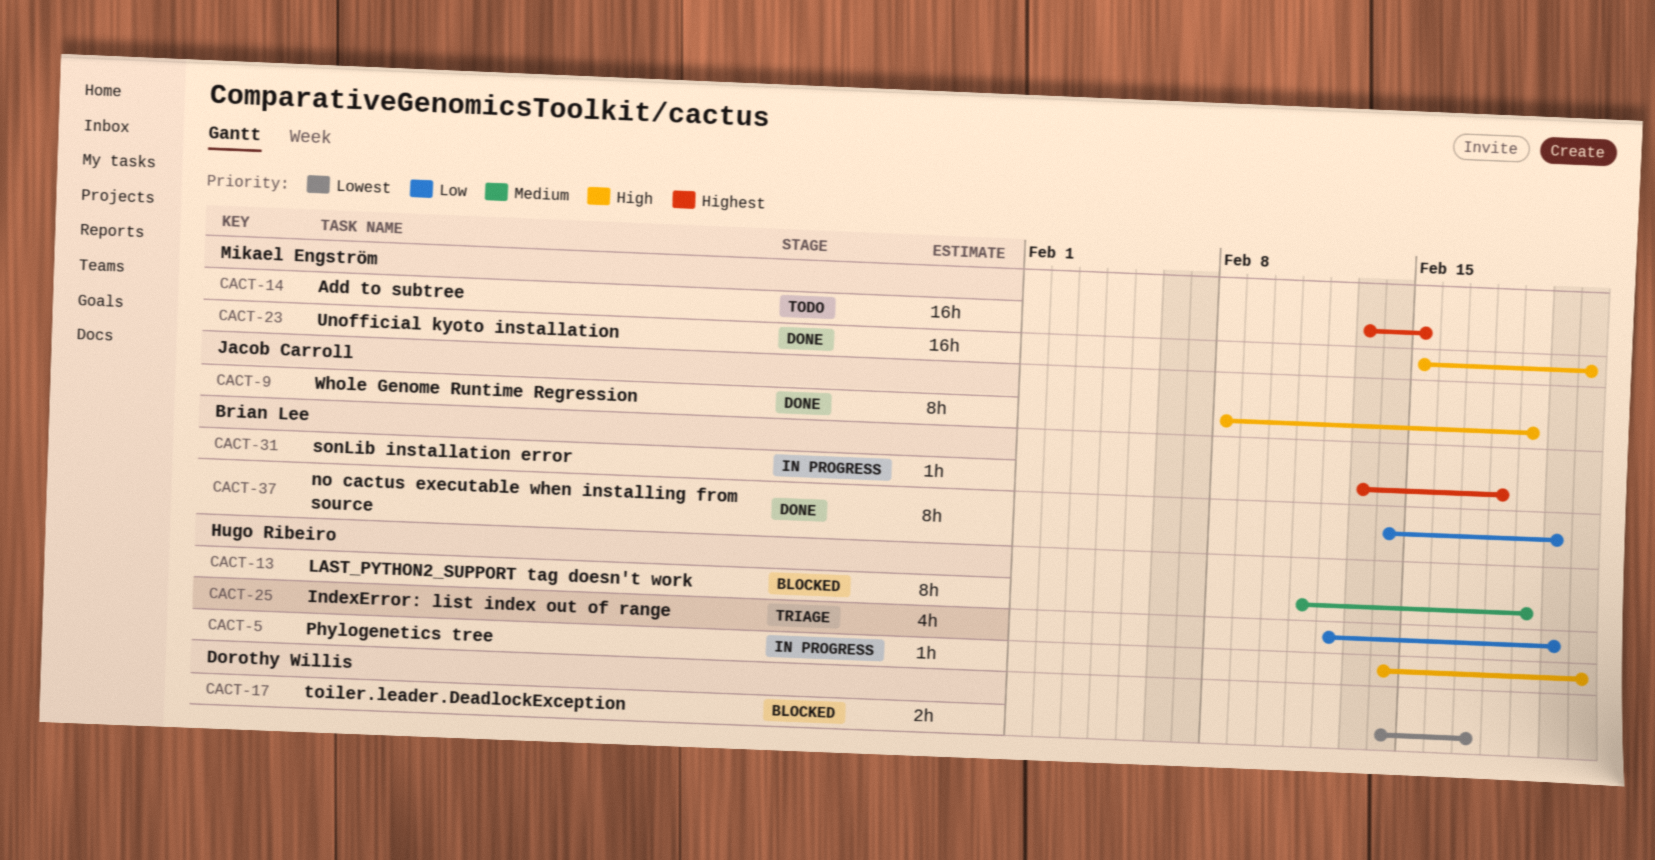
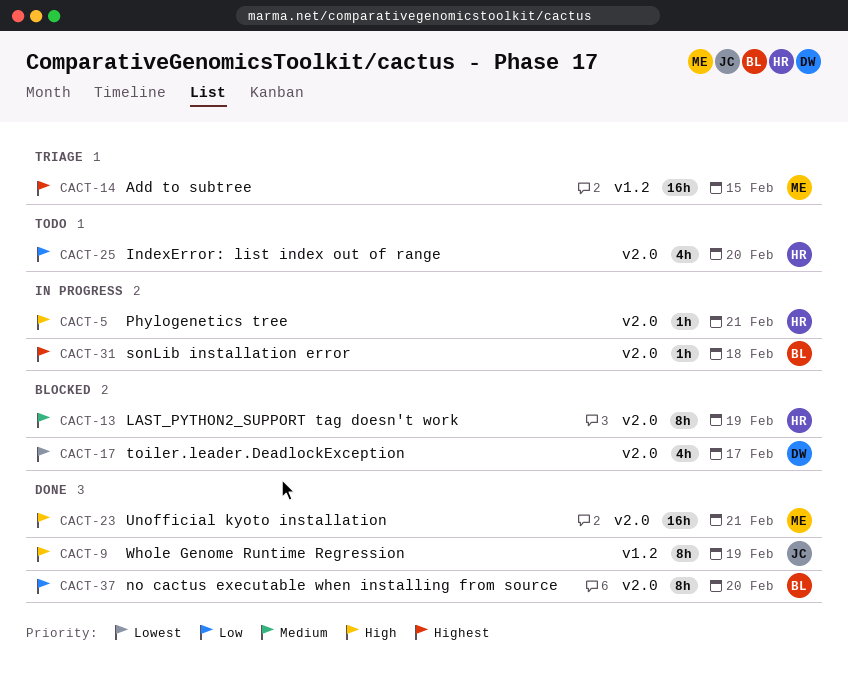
CACT-14, status: Todo -> Triage
CACT-17, estimate: 2h -> 4h
CACT-25, status: Triage -> Todo

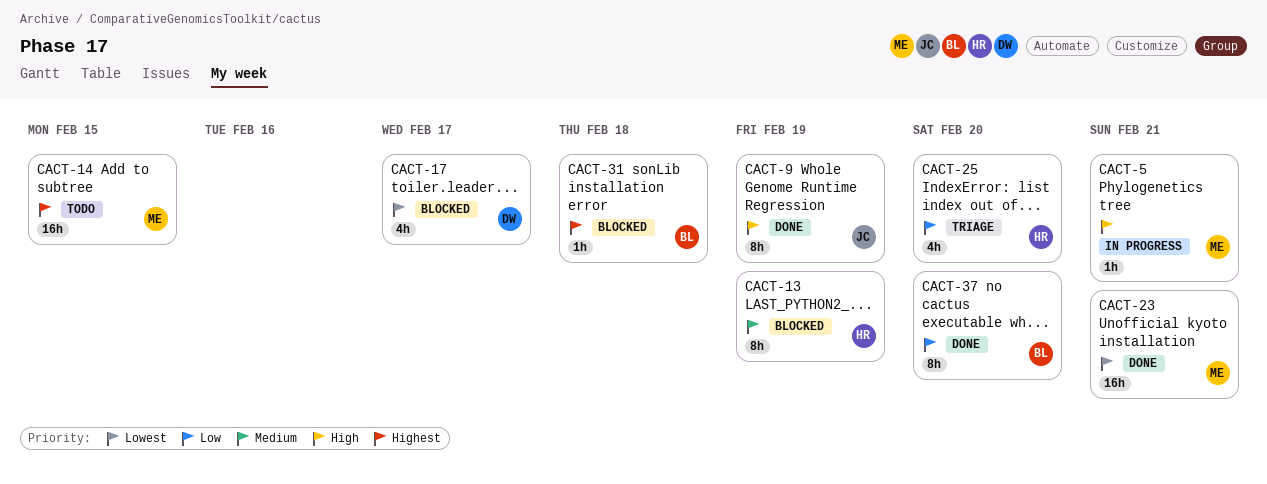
CACT-5, owner: HR -> ME
CACT-14, status: Triage -> Todo
CACT-23, priority: High -> Lowest
CACT-25, status: Todo -> Triage
CACT-31, status: In progress -> Blocked

